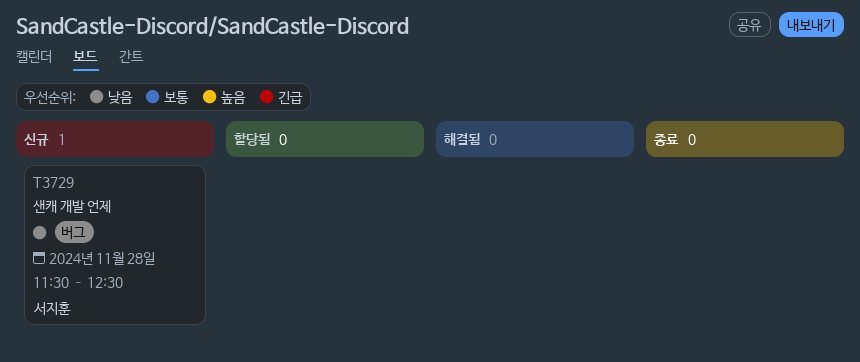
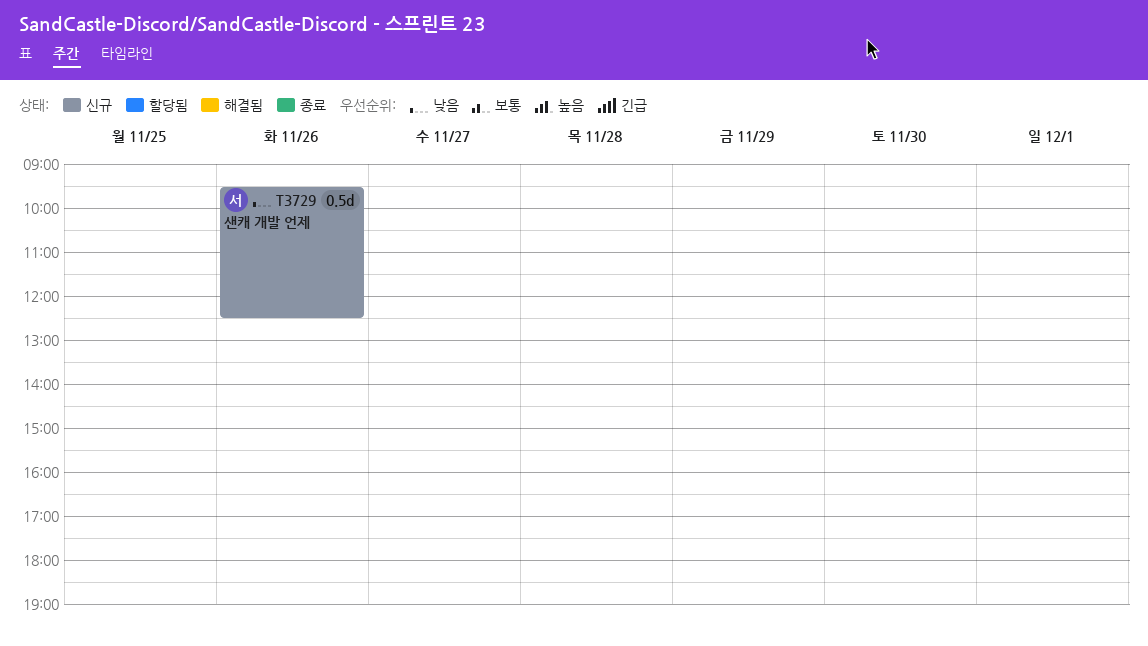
T3729, day: Nov 28 -> Nov 26
T3729, begins: 11:30 -> 09:30

